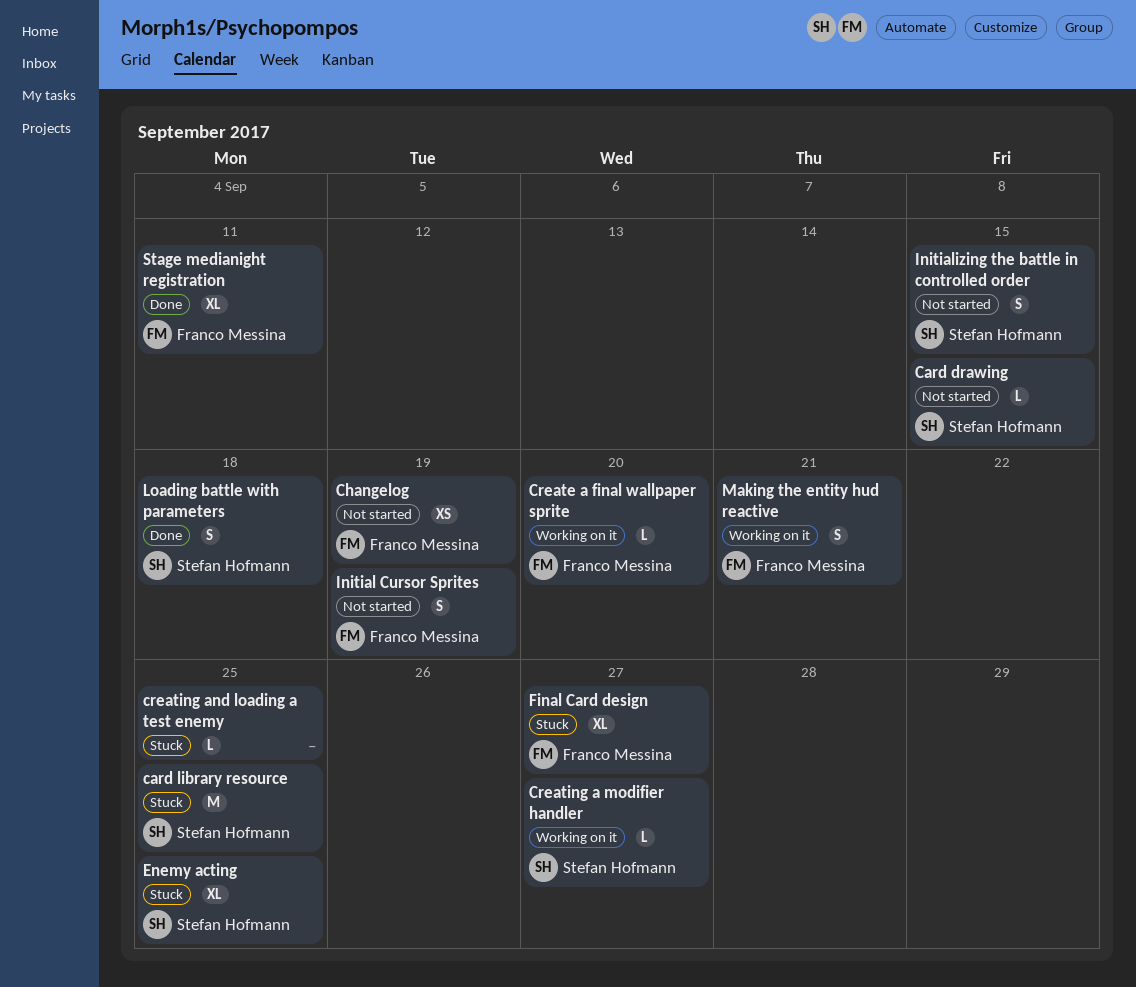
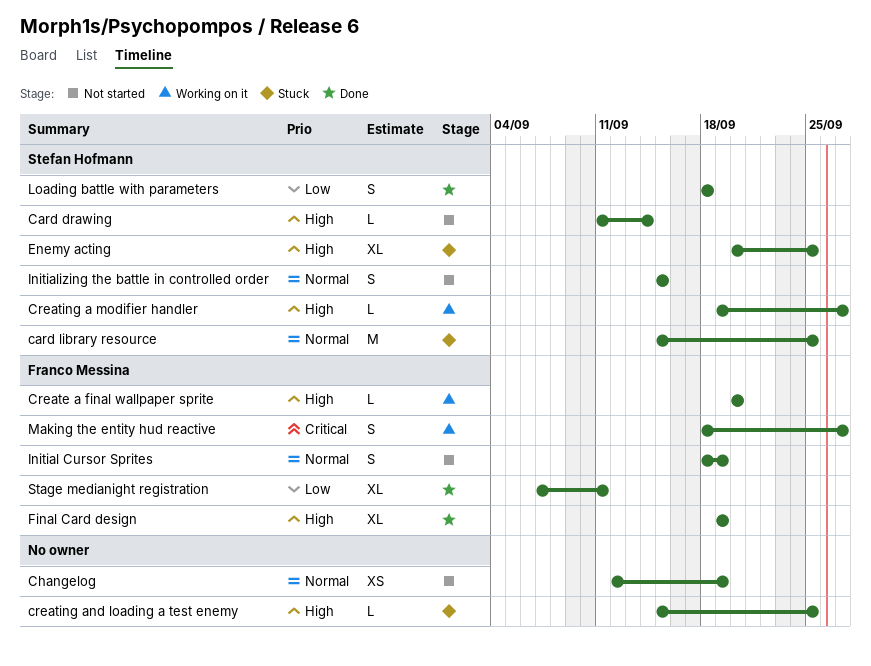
Card drawing, due: Sep 15 -> Sep 14
Changelog, owner: Franco Messina -> none
Final Card design, status: Stuck -> Done
Final Card design, due: Sep 27 -> Sep 19
Making the entity hud reactive, due: Sep 21 -> Sep 27

